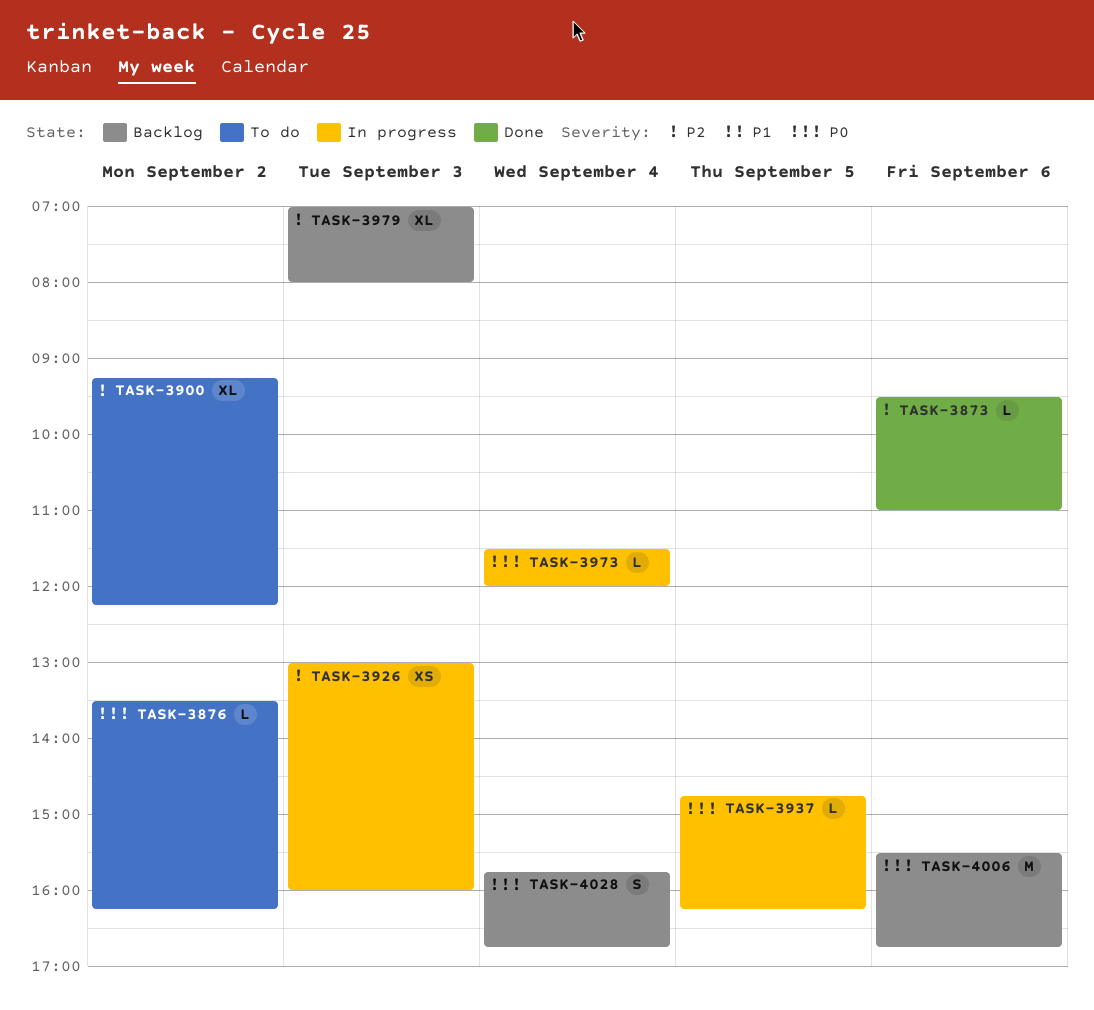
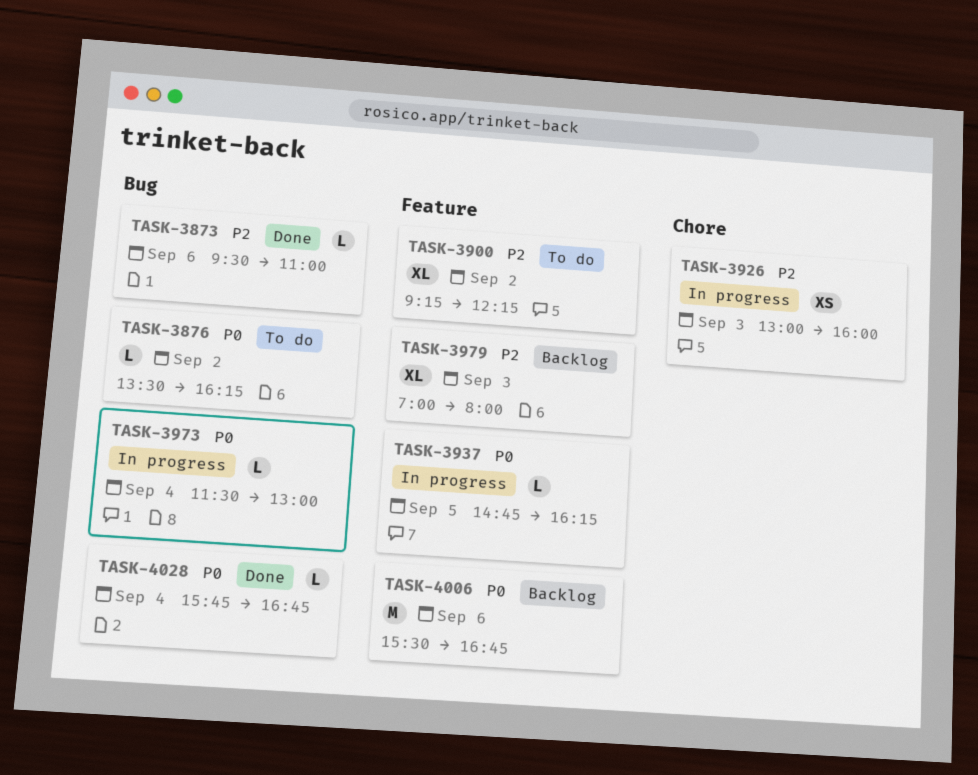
TASK-3973, ends: 12:00 -> 13:00
TASK-4028, status: Backlog -> Done
TASK-4028, estimate: S -> L

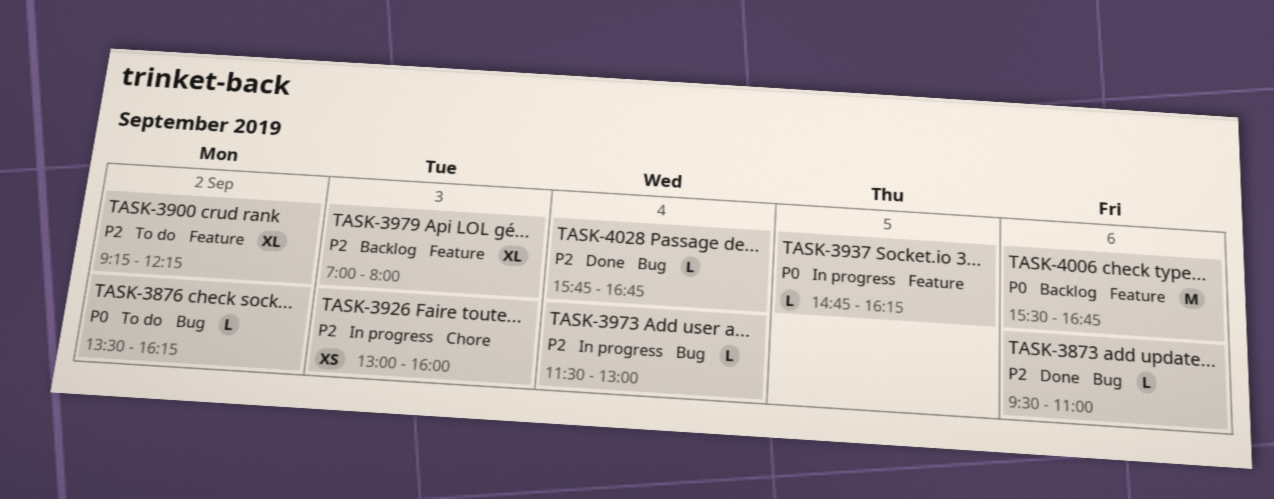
TASK-3973, priority: P0 -> P2
TASK-4028, priority: P0 -> P2

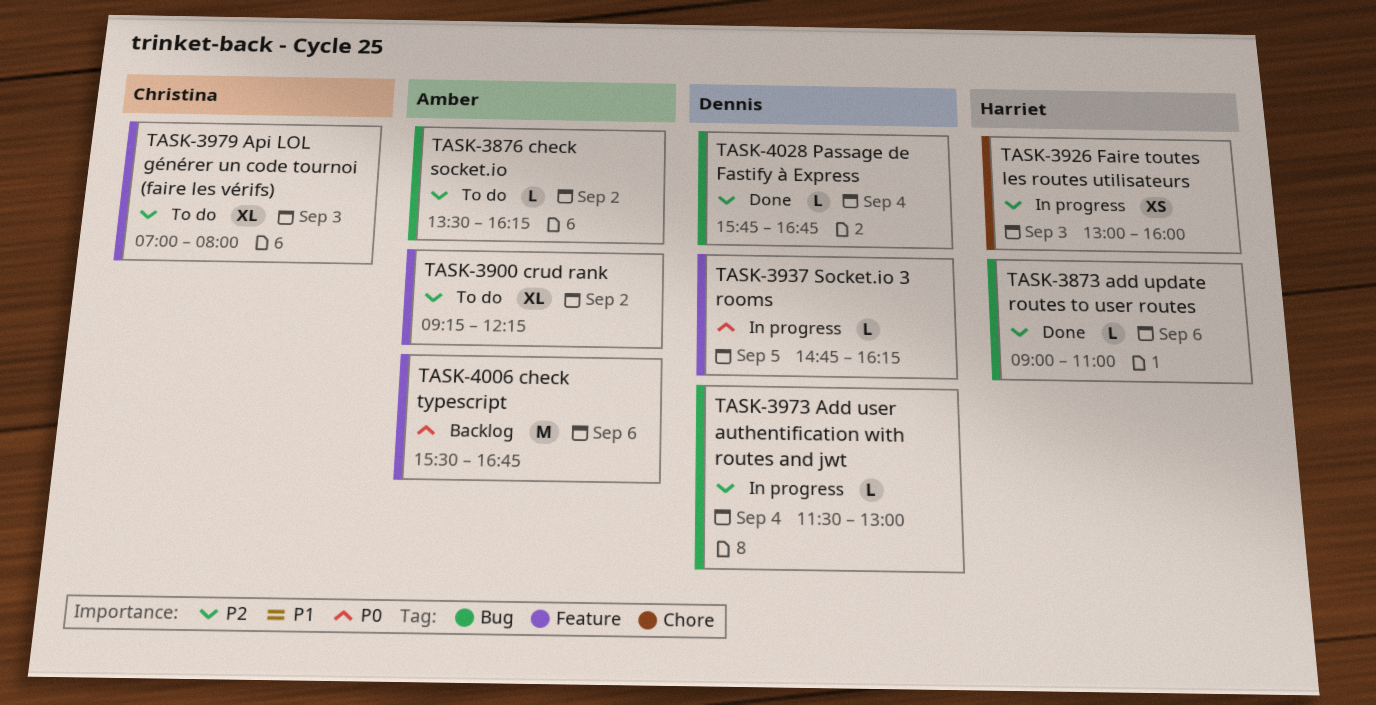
TASK-3873, begins: 09:30 -> 09:00
TASK-3876, priority: P0 -> P2
TASK-3979, status: Backlog -> To do

